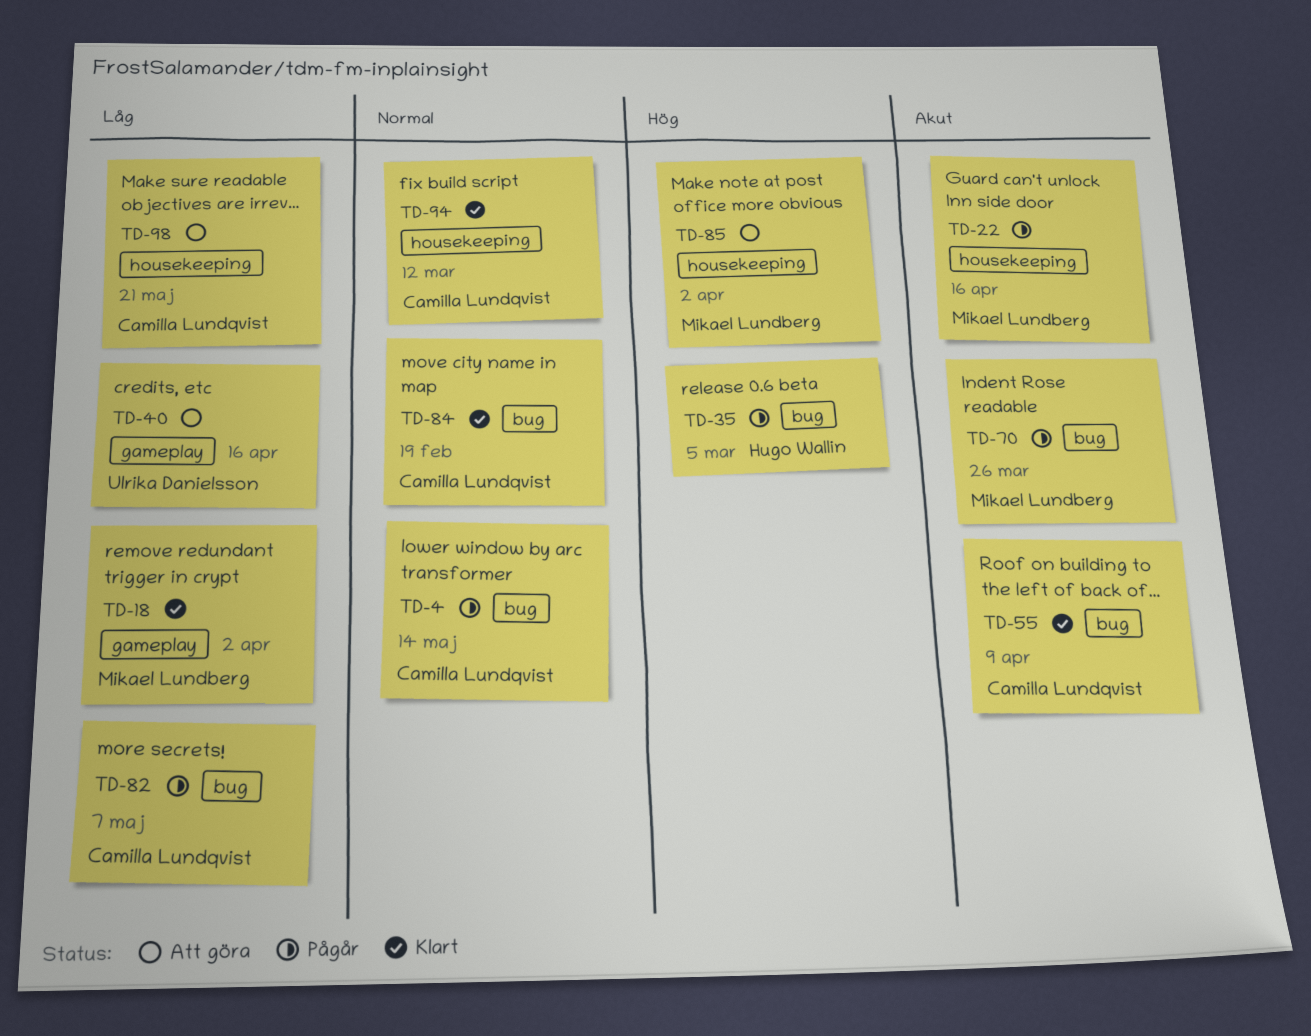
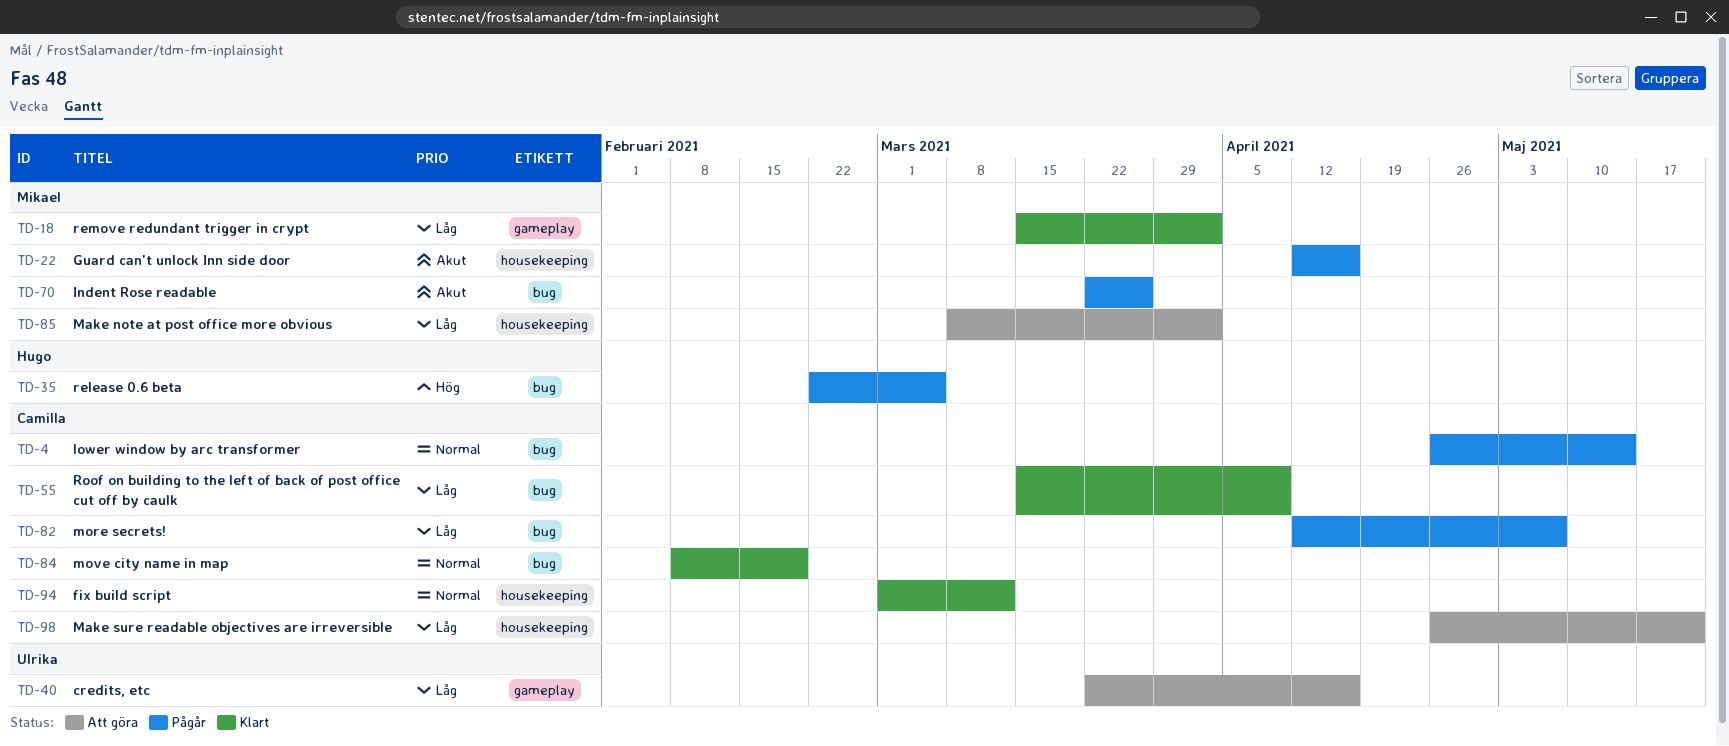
TD-55, priority: Akut -> Låg
TD-85, priority: Hög -> Låg

